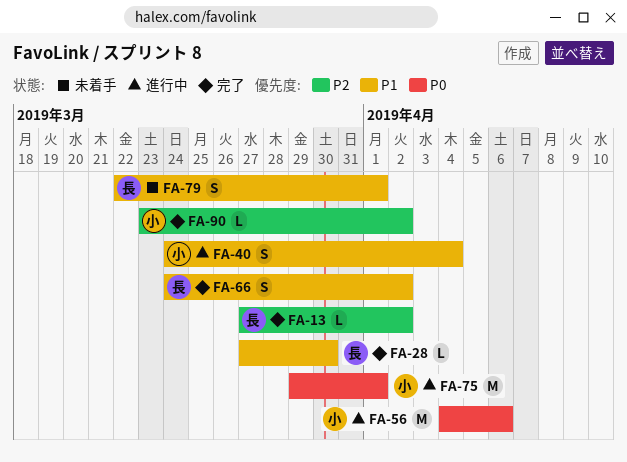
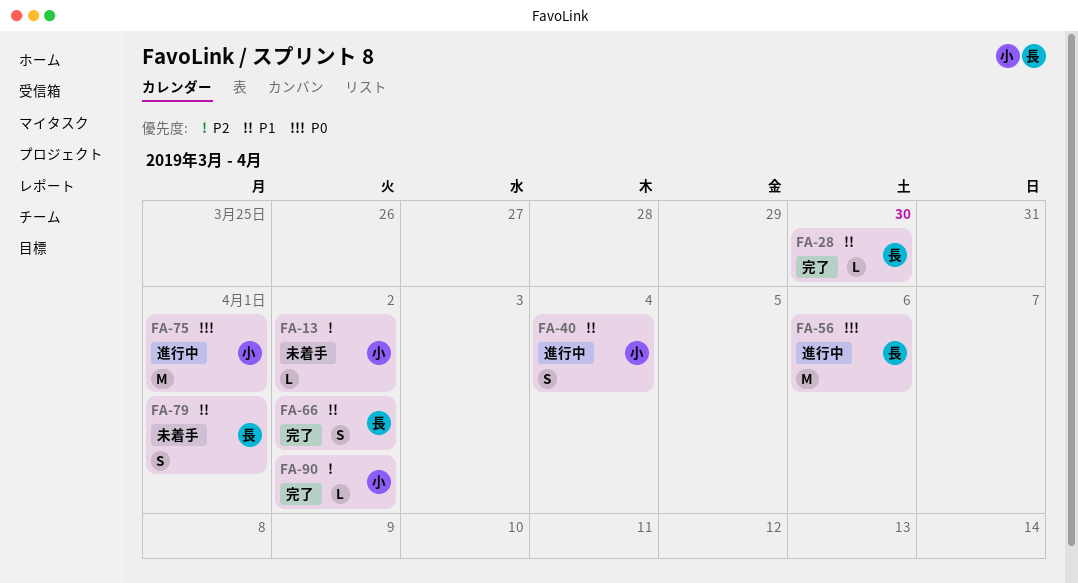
FA-13, status: 完了 -> 未着手
FA-13, owner: 長 -> 小
FA-56, owner: 小 -> 長

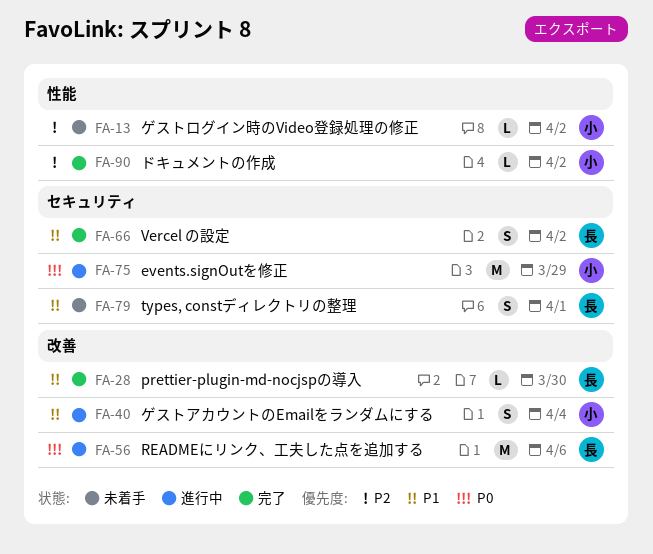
FA-75, due: Apr 1 -> Mar 29

